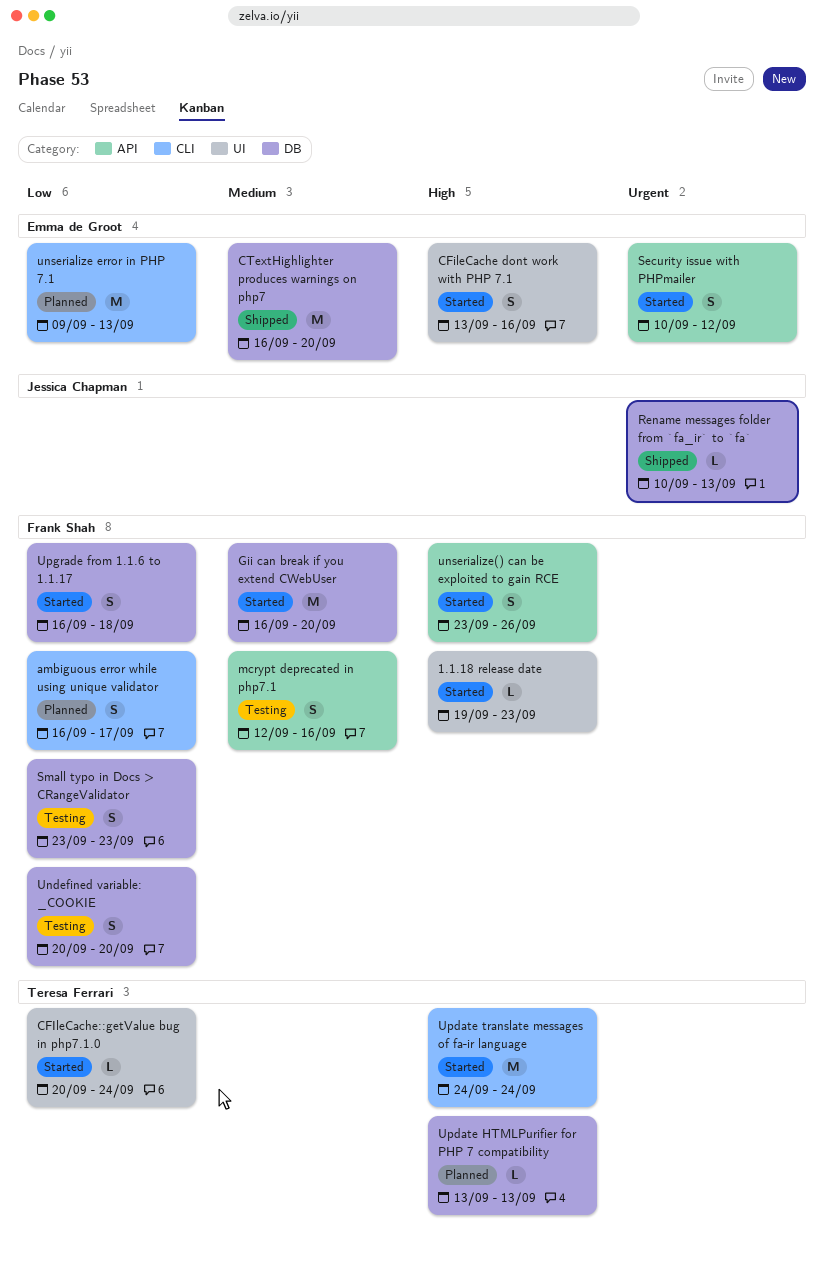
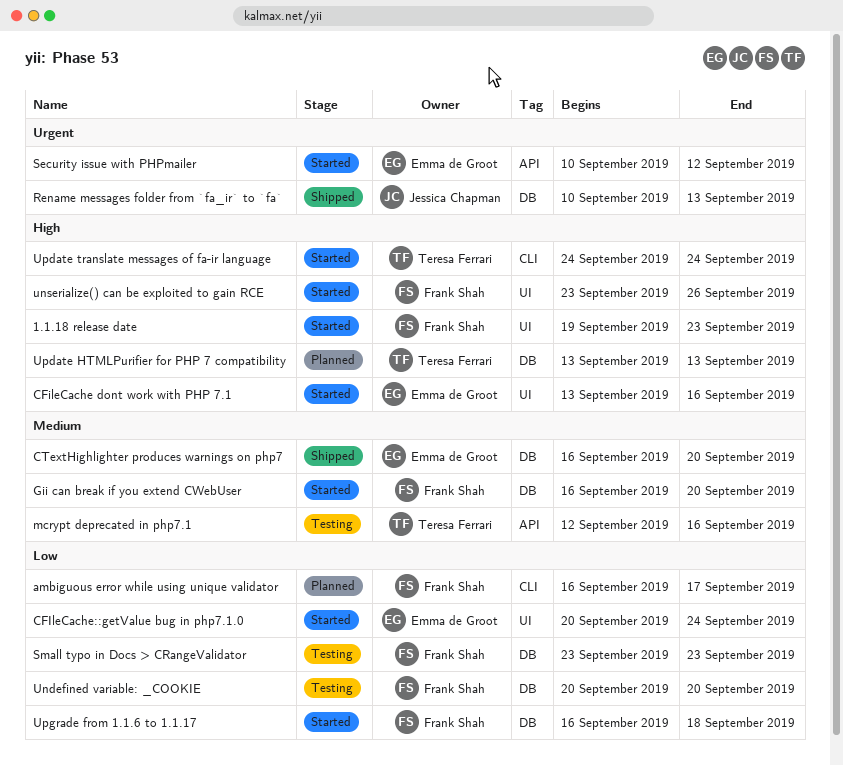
CFIleCache::getValue bug in php7.1.0, owner: Teresa Ferrari -> Emma de Groot
mcrypt deprecated in php7.1, owner: Frank Shah -> Teresa Ferrari
unserialize error in PHP 7.1: present -> none
unserialize() can be exploited to gain RCE, label: API -> UI

